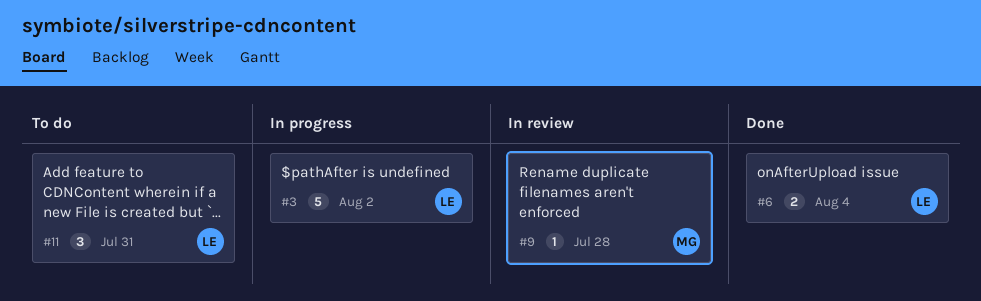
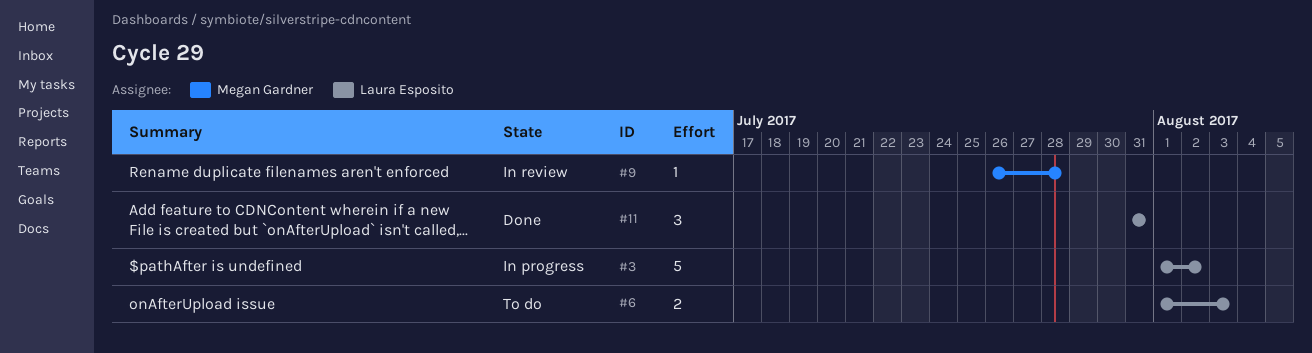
#6, status: Done -> To do
#6, due: Aug 4 -> Aug 3
#11, status: To do -> Done

